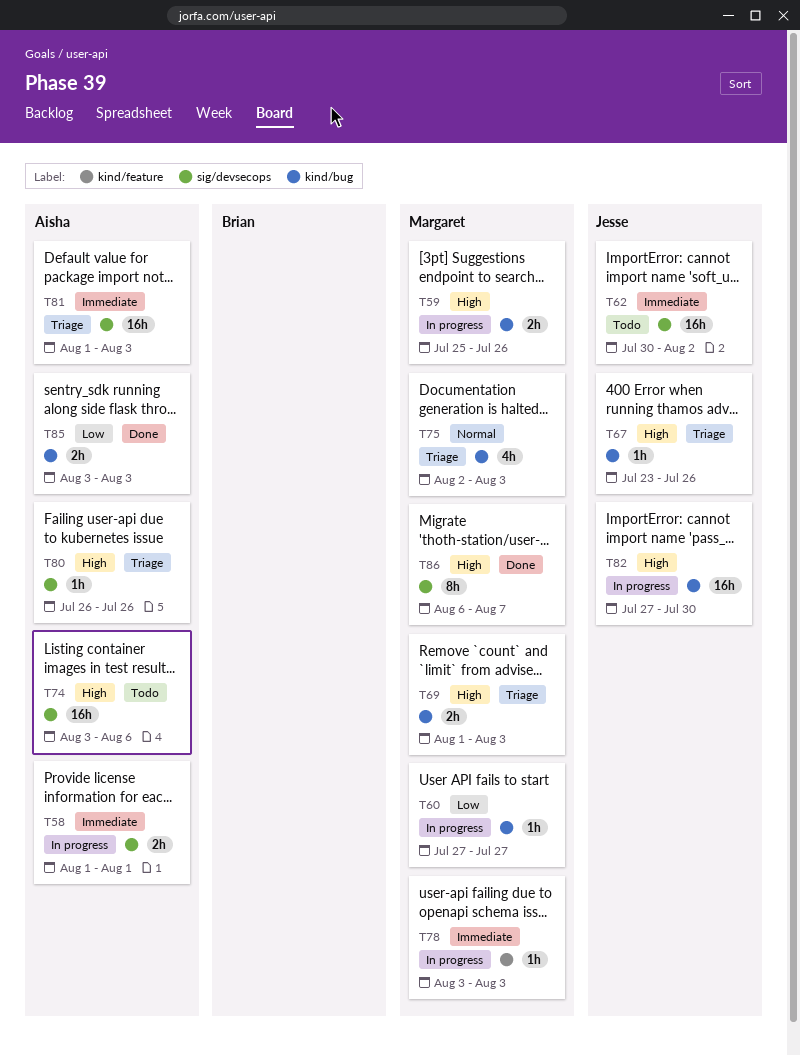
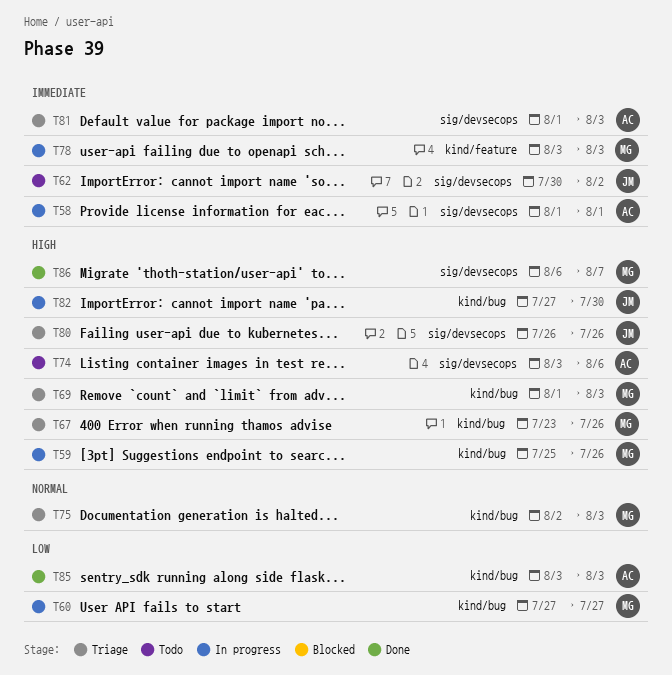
T67, owner: Jesse -> Margaret
T80, owner: Aisha -> Jesse

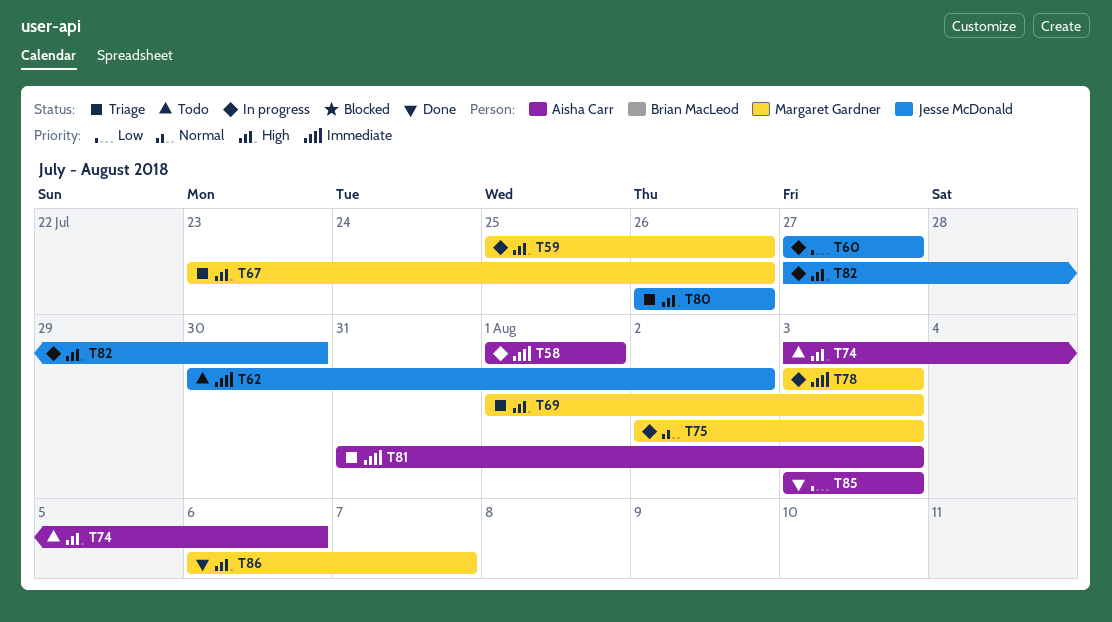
T60, owner: Margaret Gardner -> Jesse McDonald
T75, status: Triage -> In progress
T81, start: Aug 1 -> Jul 31

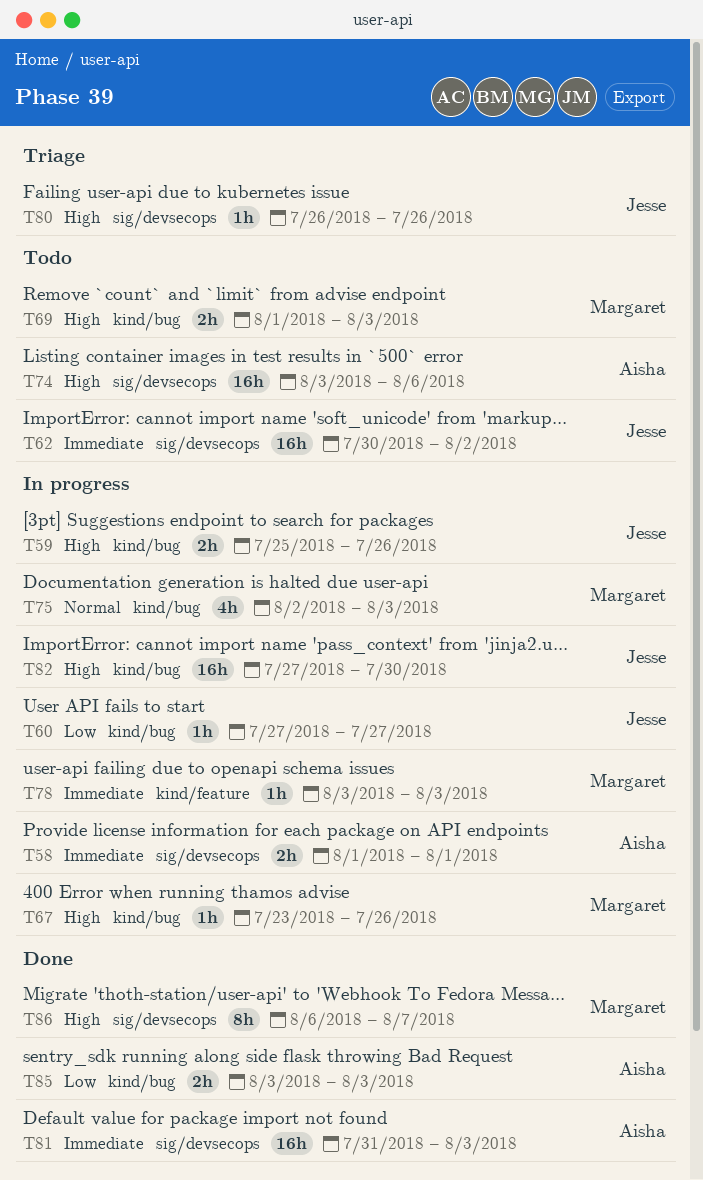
T59, owner: Margaret Gardner -> Jesse McDonald
T67, status: Triage -> In progress
T69, status: Triage -> Todo
T81, status: Triage -> Done

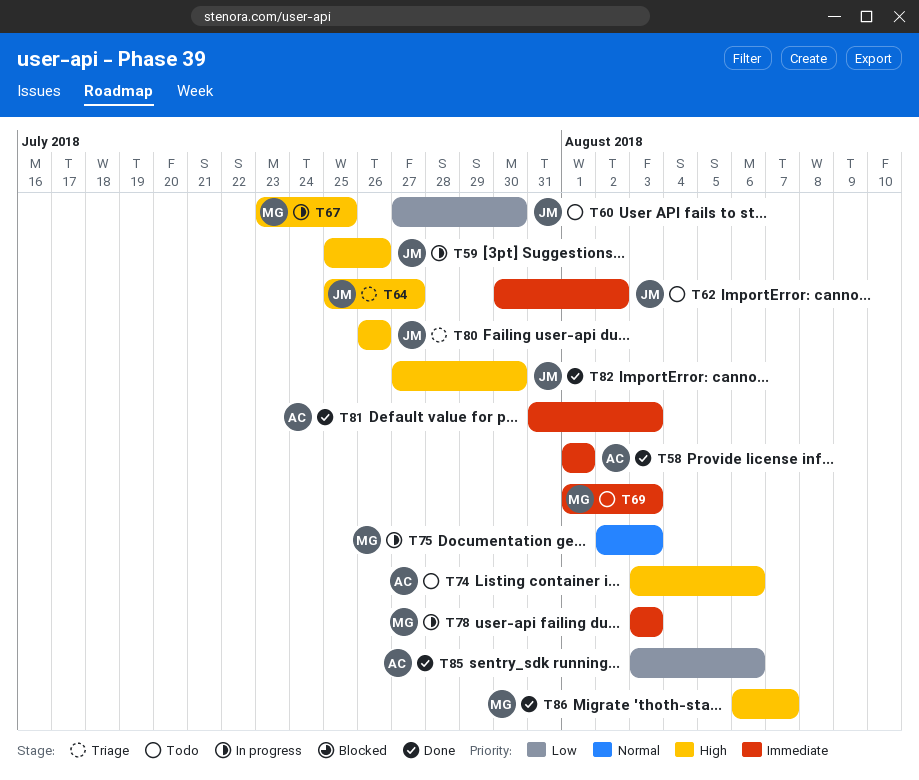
T58, status: In progress -> Done
T60, status: In progress -> Todo
T60, due: Jul 27 -> Jul 30
T64: none -> present
T67, due: Jul 26 -> Jul 25
T69, priority: High -> Immediate
T82, status: In progress -> Done
T85, due: Aug 3 -> Aug 6

